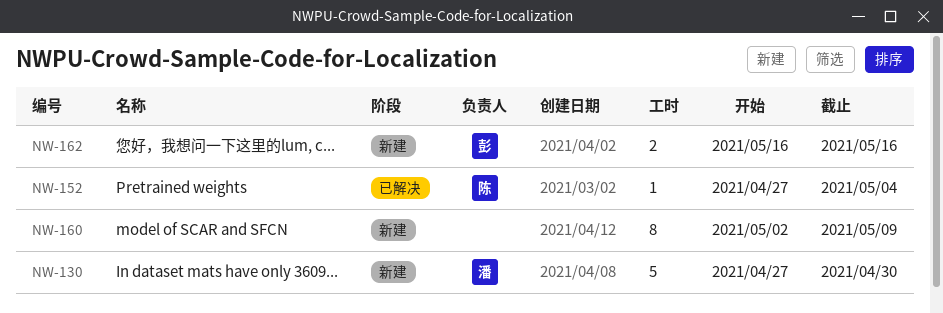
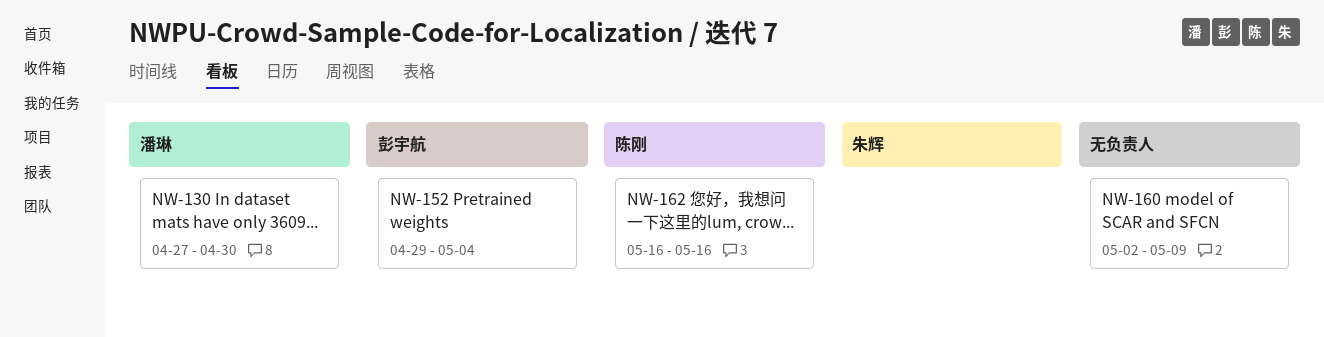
NW-152, owner: 陈刚 -> 彭宇航
NW-152, start: Apr 27 -> Apr 29
NW-162, owner: 彭宇航 -> 陈刚

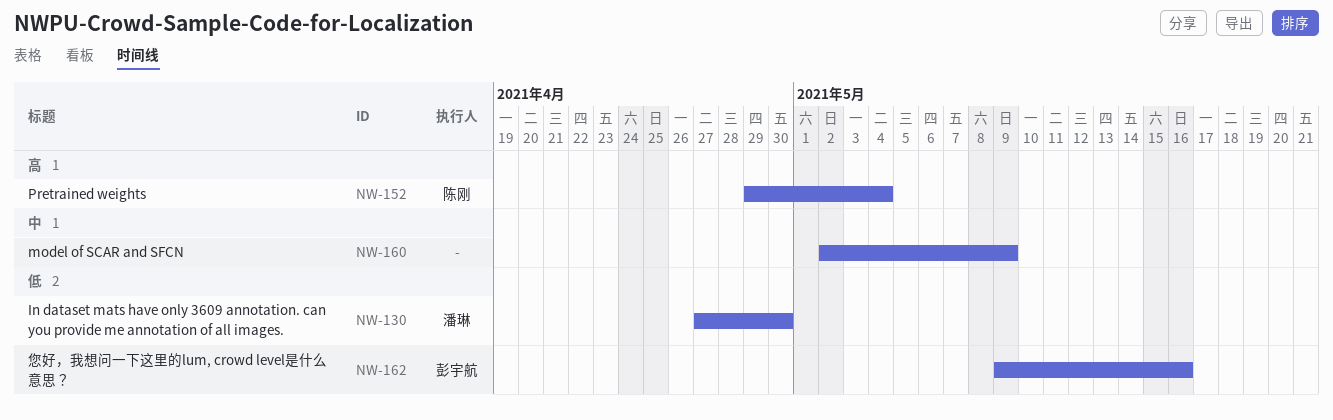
NW-152, owner: 彭宇航 -> 陈刚
NW-162, owner: 陈刚 -> 彭宇航
NW-162, start: May 16 -> May 9

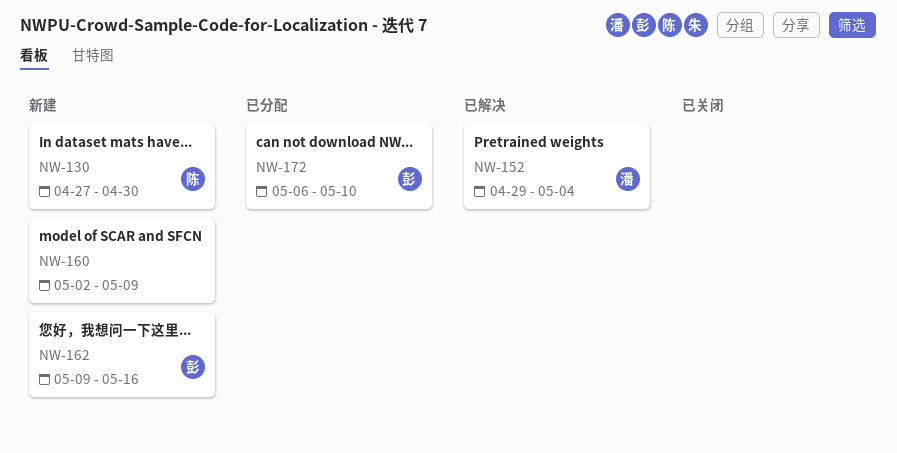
NW-130, owner: 潘琳 -> 陈刚
NW-152, owner: 陈刚 -> 潘琳
NW-172: none -> present

